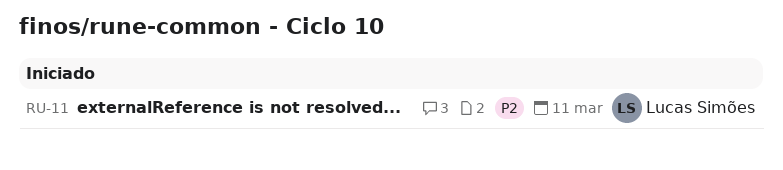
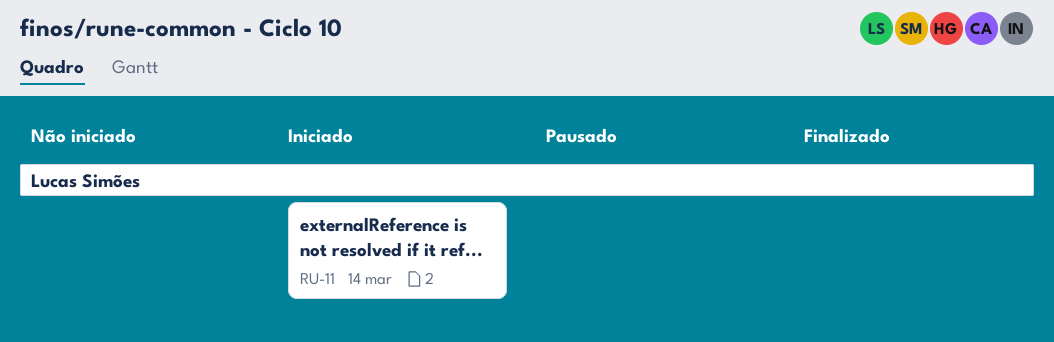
RU-11, due: Mar 11 -> Mar 14

